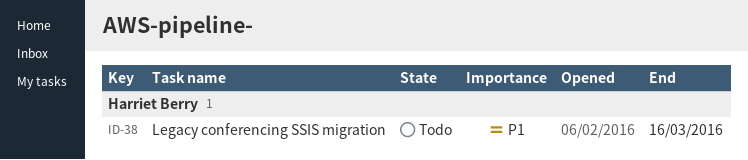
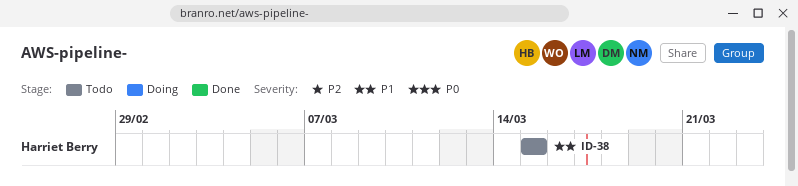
ID-38, due: Mar 16 -> Mar 15

